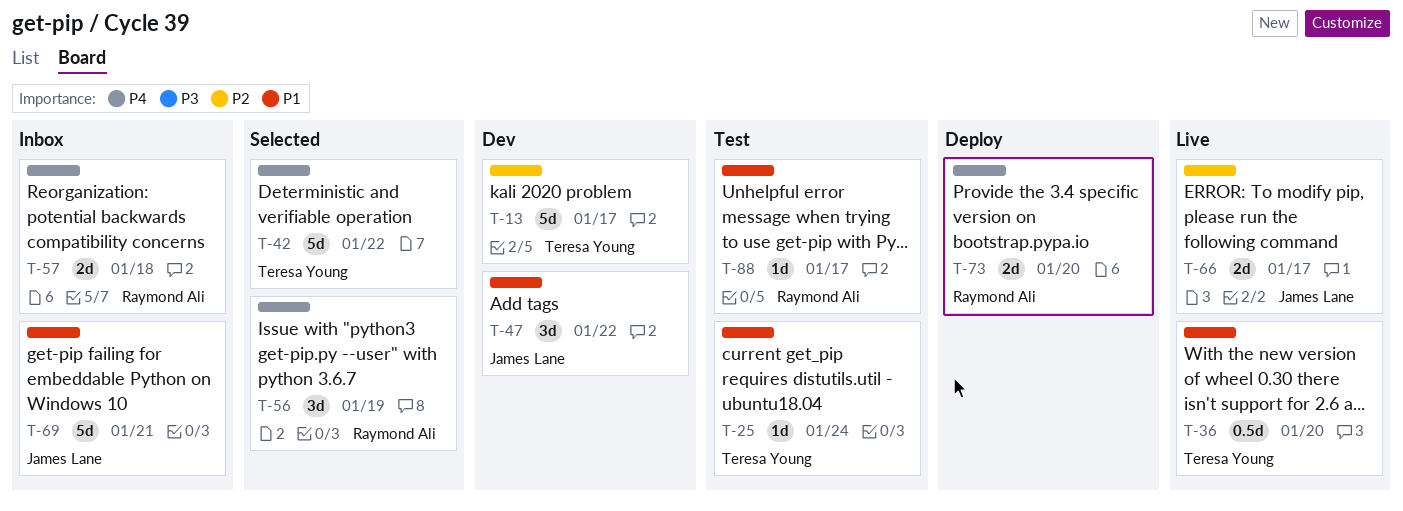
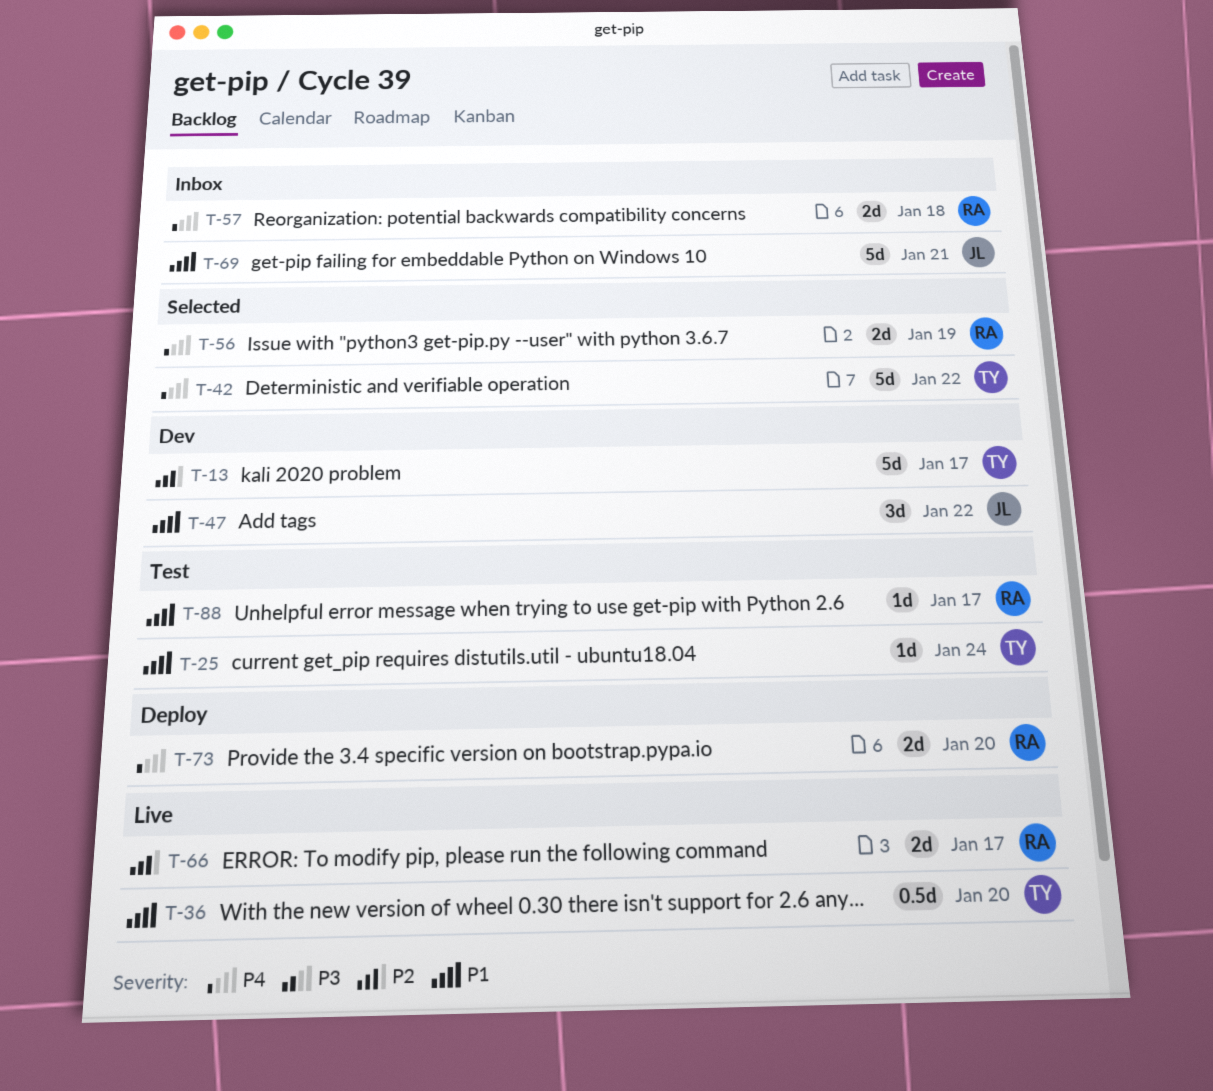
T-56, estimate: 3d -> 2d
T-66, owner: James Lane -> Raymond Ali

